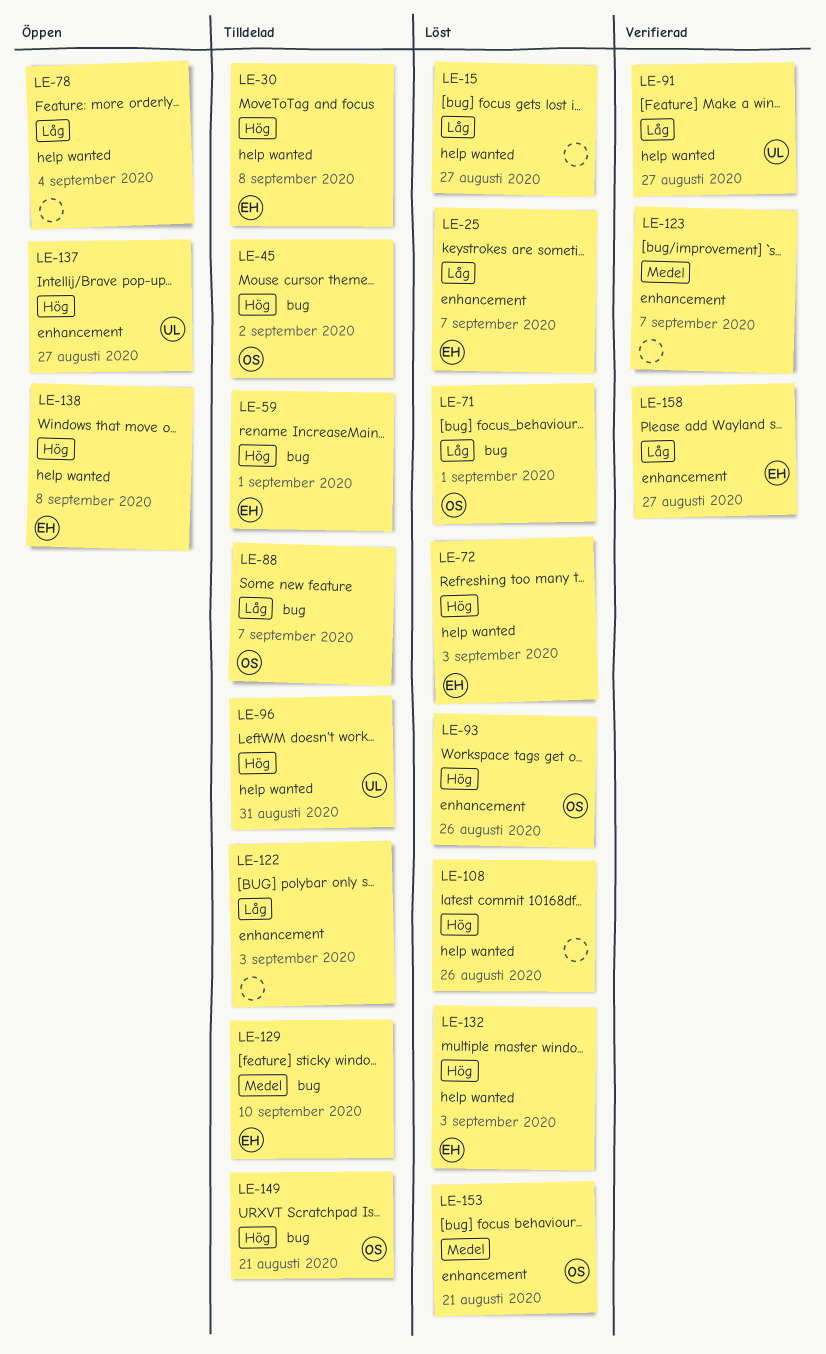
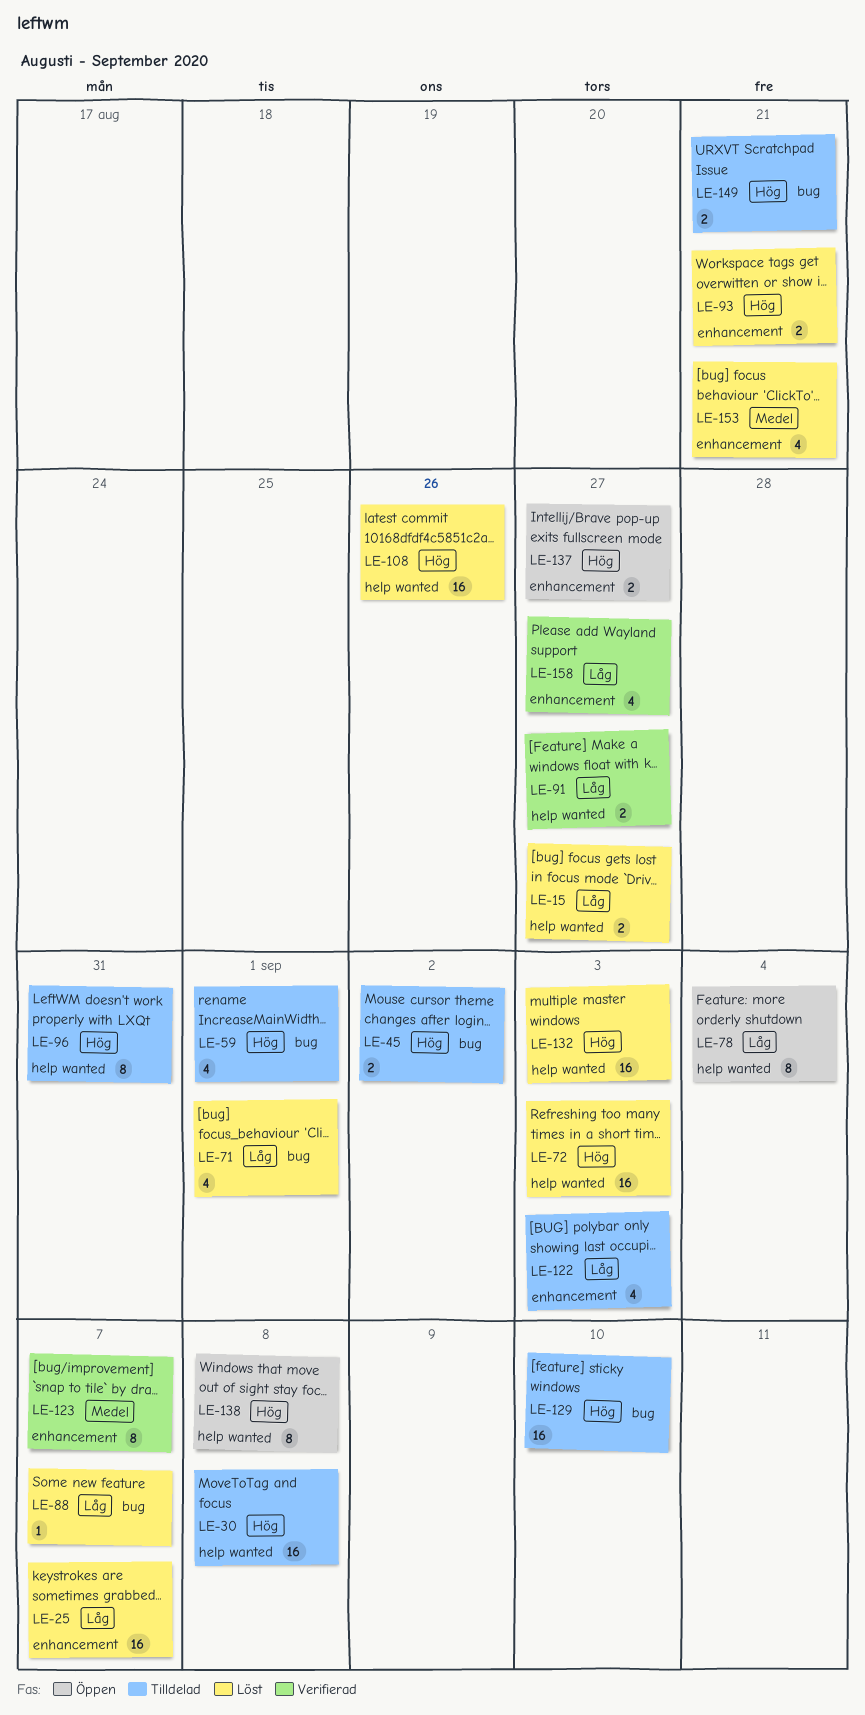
LE-88, status: Tilldelad -> Löst
LE-93, due: Aug 26 -> Aug 21
LE-129, priority: Medel -> Hög

